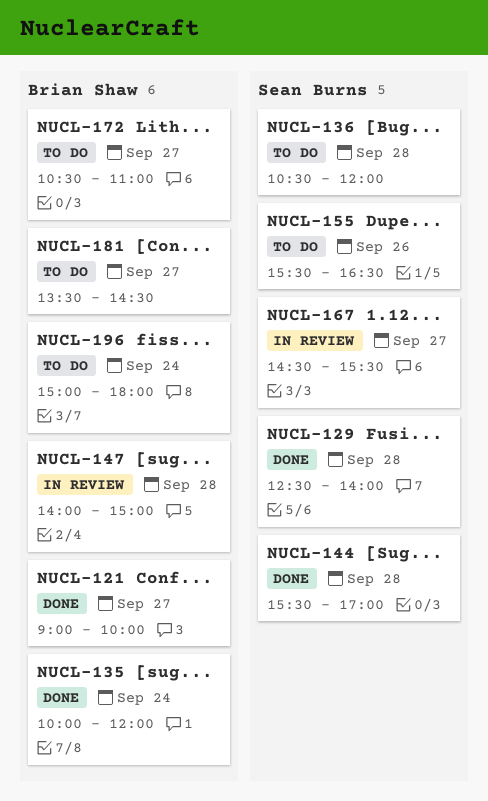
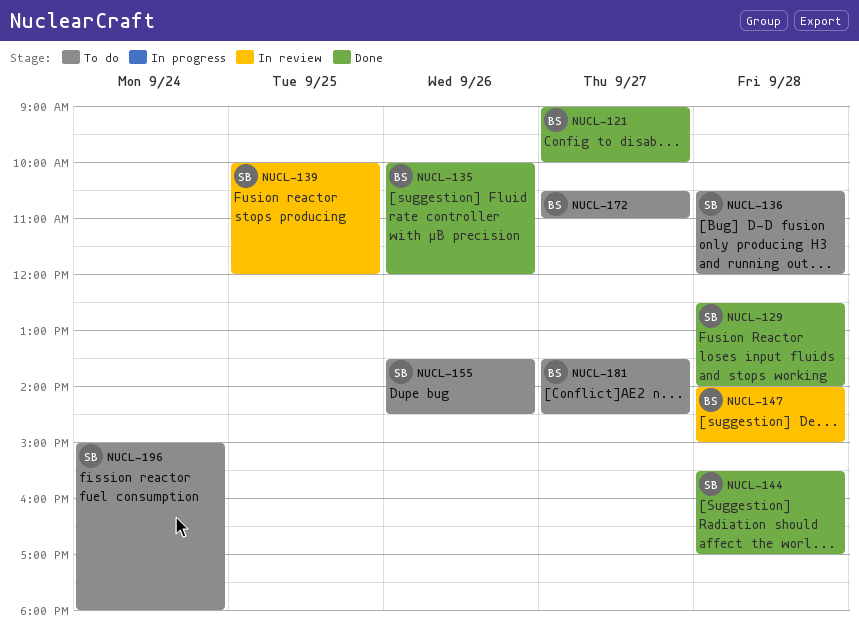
NUCL-135, day: Sep 24 -> Sep 26
NUCL-139: none -> present
NUCL-155, begins: 15:30 -> 13:30
NUCL-155, ends: 16:30 -> 14:30
NUCL-167: present -> none
NUCL-196, owner: Brian Shaw -> Sean Burns

